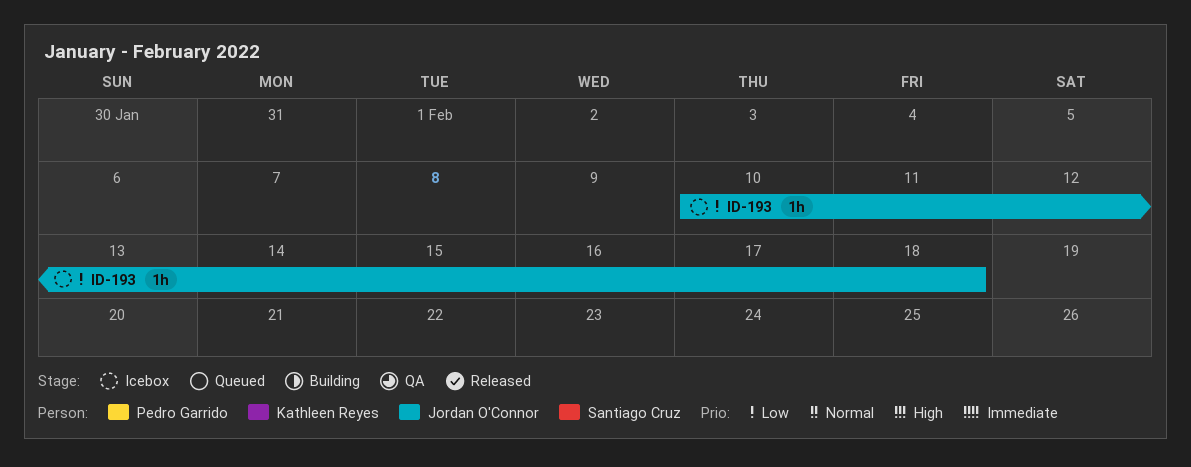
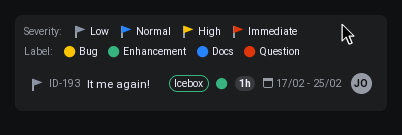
ID-193, start: Feb 10 -> Feb 17
ID-193, due: Feb 18 -> Feb 25

